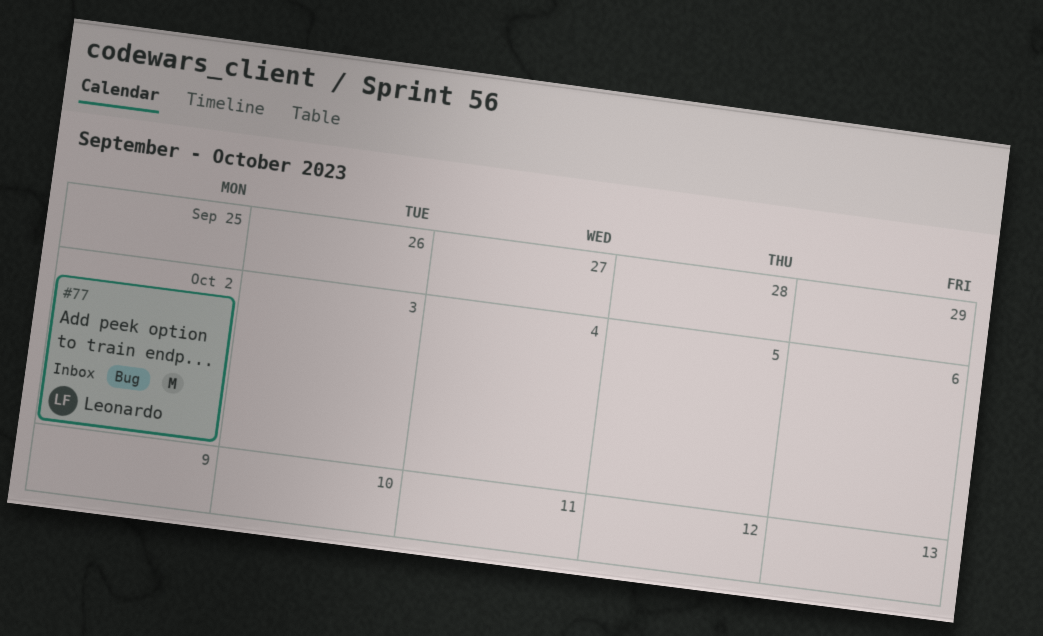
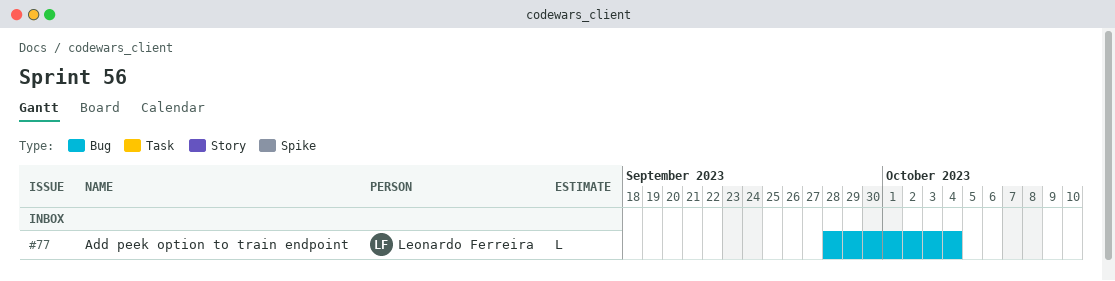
#77, estimate: M -> L
#77, due: Oct 2 -> Oct 4

